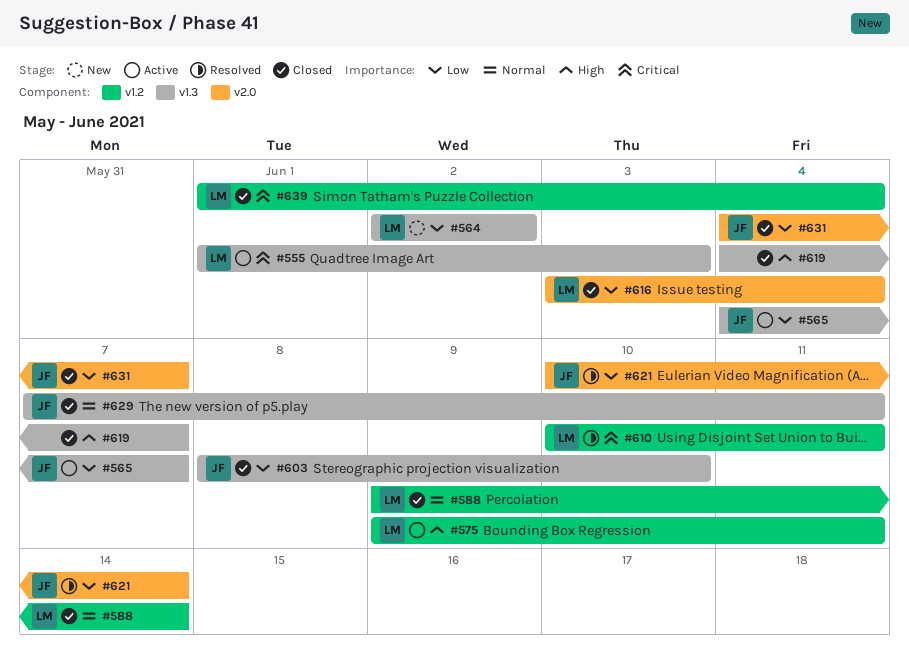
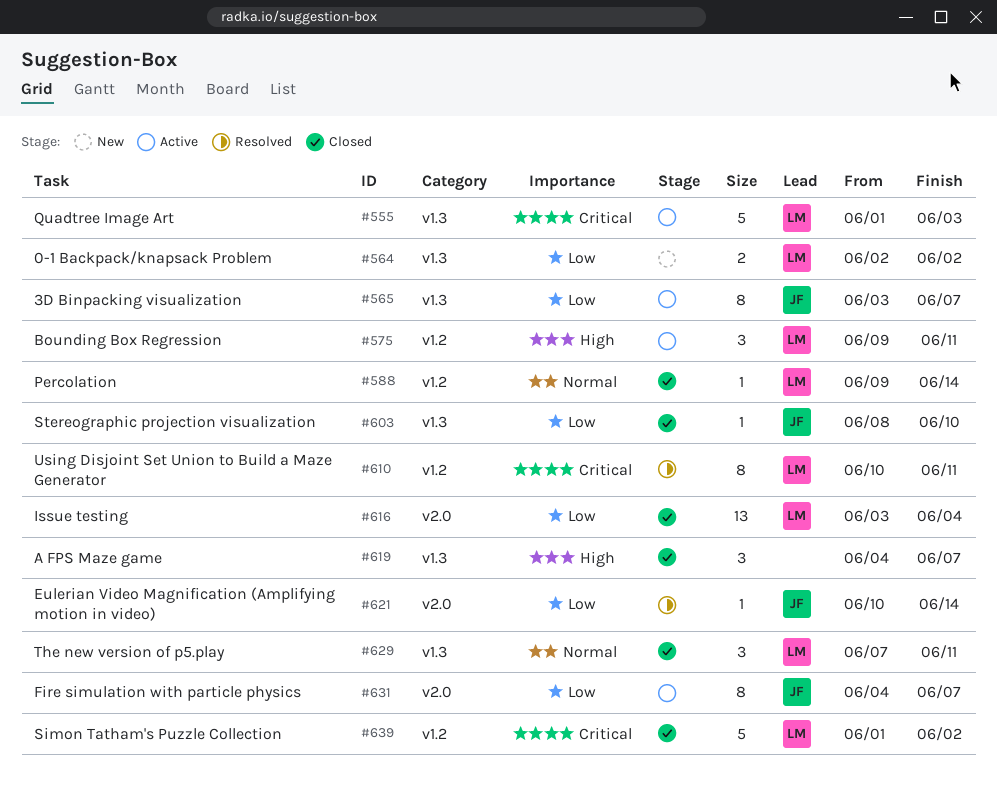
#565, start: Jun 4 -> Jun 3
#629, owner: JF -> LM
#631, status: Closed -> Active
#639, due: Jun 4 -> Jun 2

